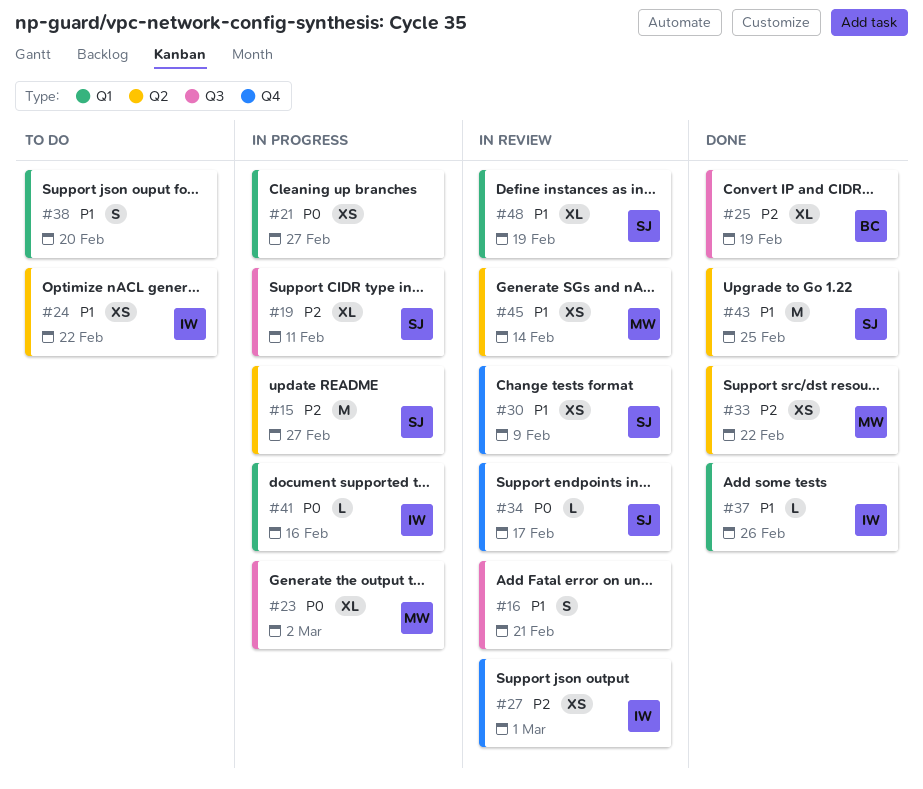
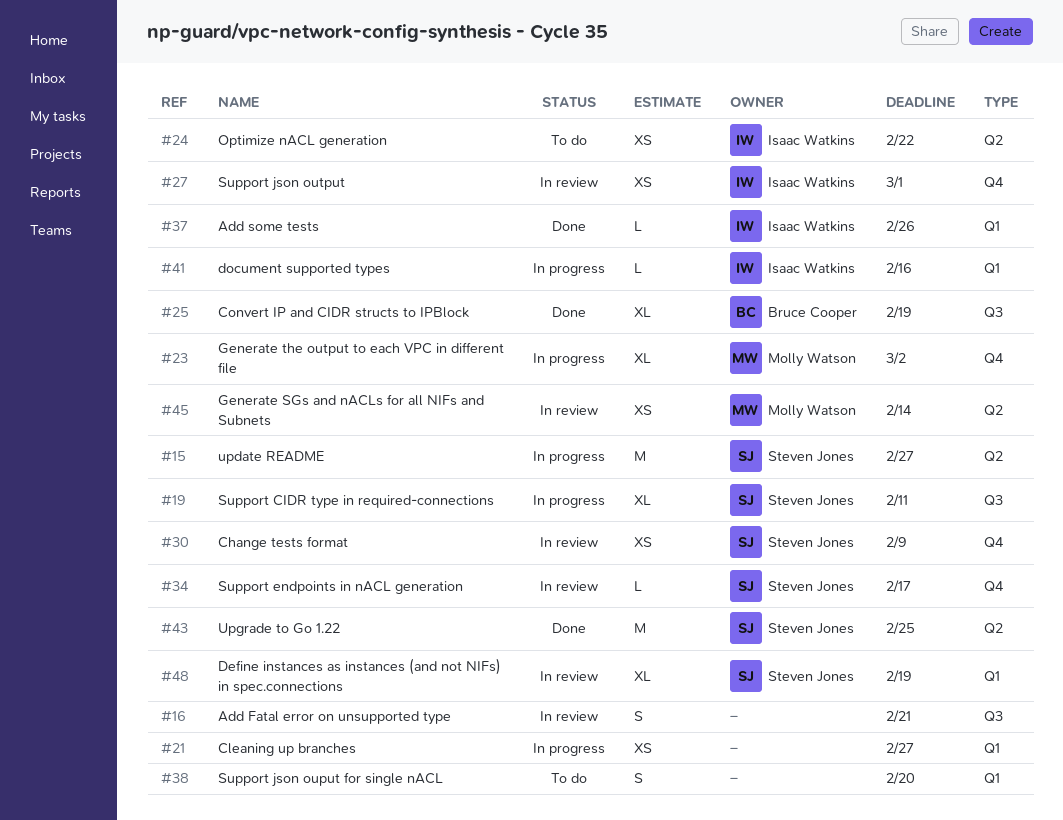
#23, label: Q3 -> Q4
#33: present -> none

